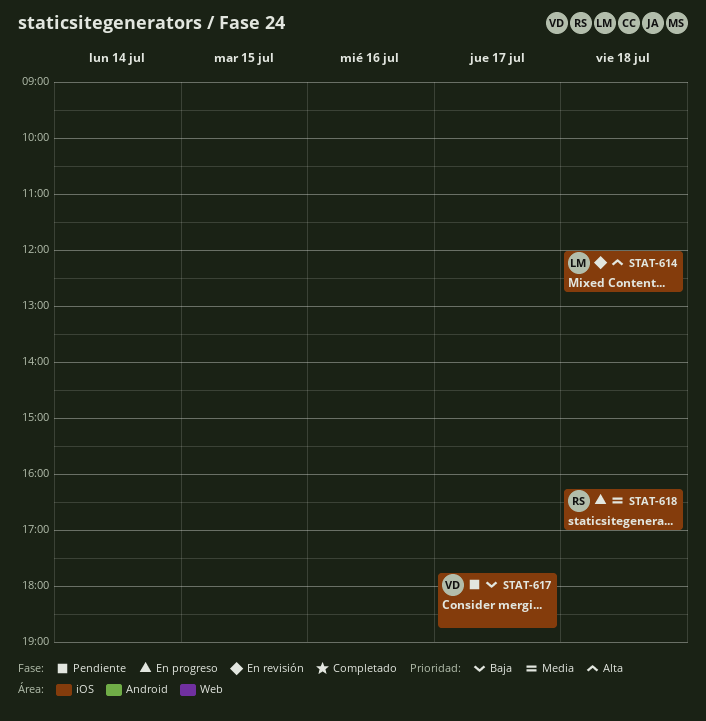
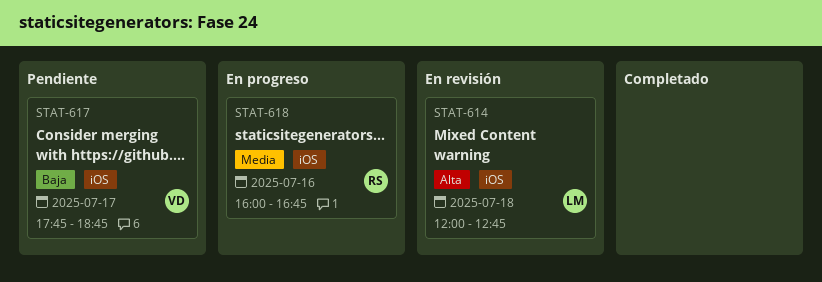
STAT-618, day: Jul 18 -> Jul 16
STAT-618, begins: 16:15 -> 16:00
STAT-618, ends: 17:00 -> 16:45

